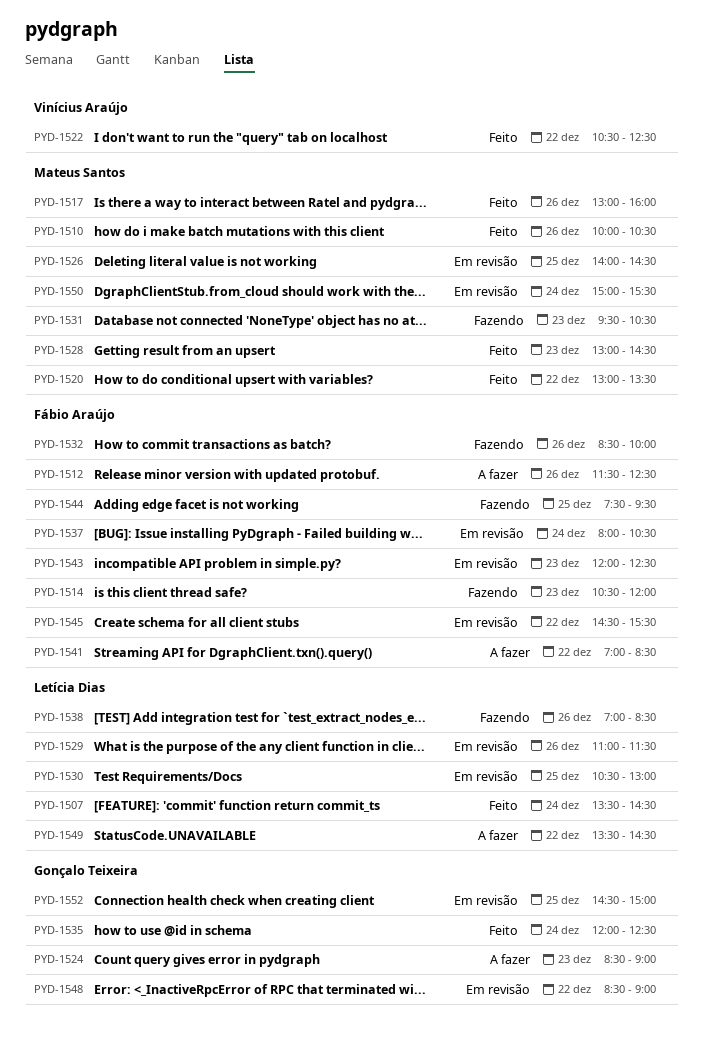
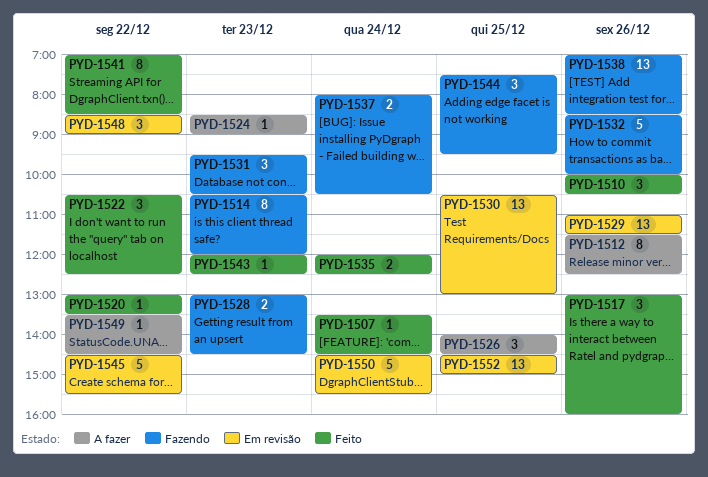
PYD-1526, status: Em revisão -> A fazer
PYD-1528, status: Feito -> Fazendo
PYD-1537, status: Em revisão -> Fazendo
PYD-1541, status: A fazer -> Feito
PYD-1543, status: Em revisão -> Feito
PYD-1550, begins: 15:00 -> 14:30

